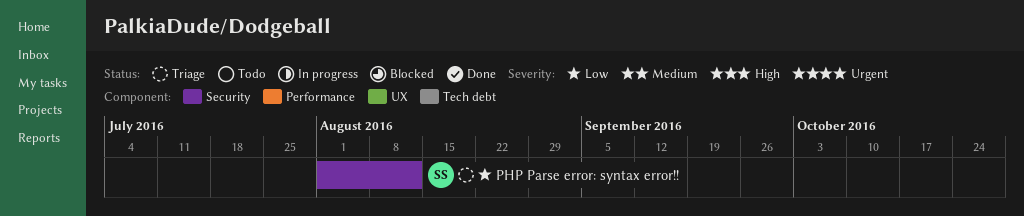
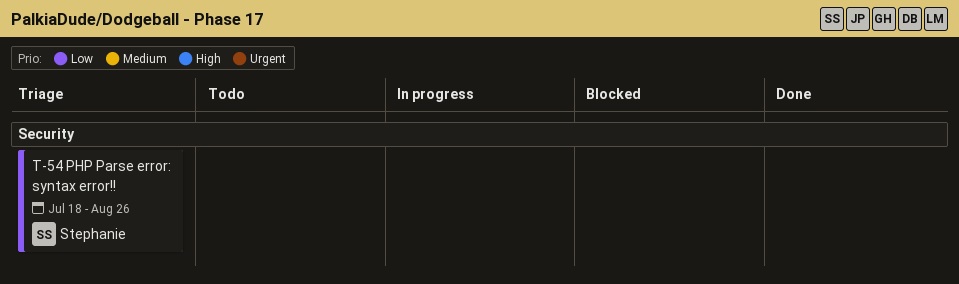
PHP Parse error: syntax error!!, start: Aug 1 -> Jul 18
PHP Parse error: syntax error!!, due: Aug 12 -> Aug 26

